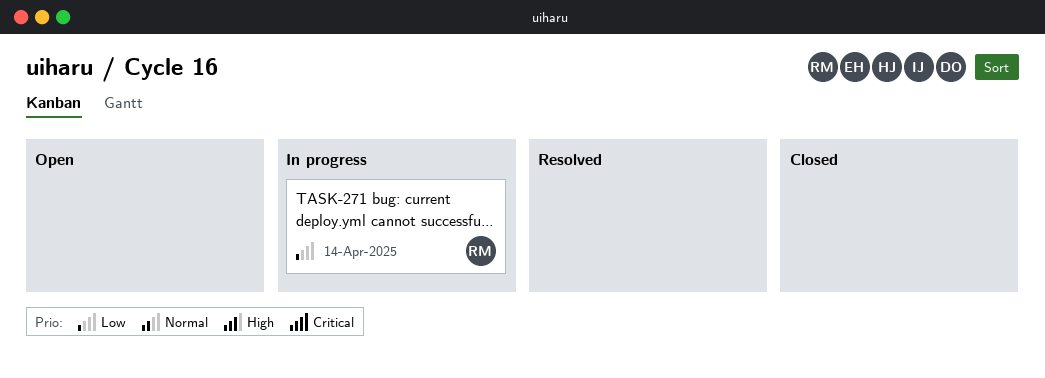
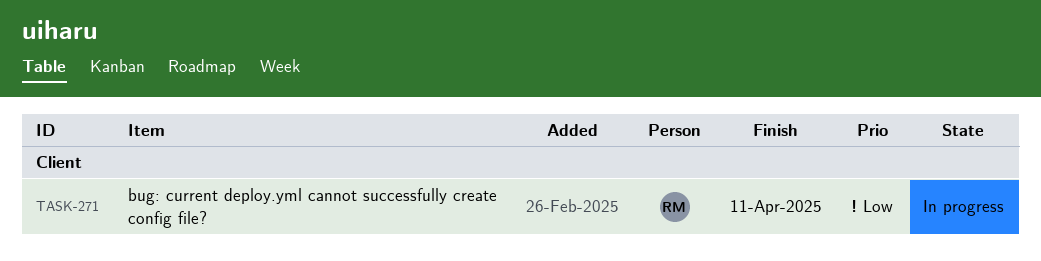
TASK-271, due: Apr 14 -> Apr 11

